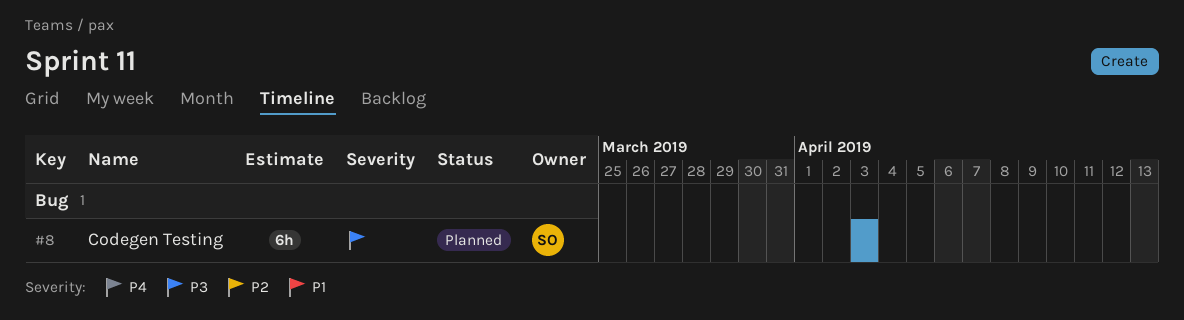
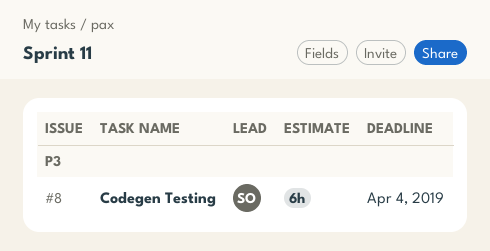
#8, due: Apr 3 -> Apr 4

